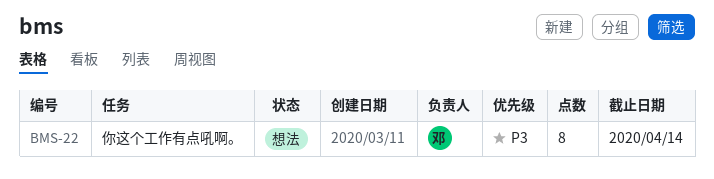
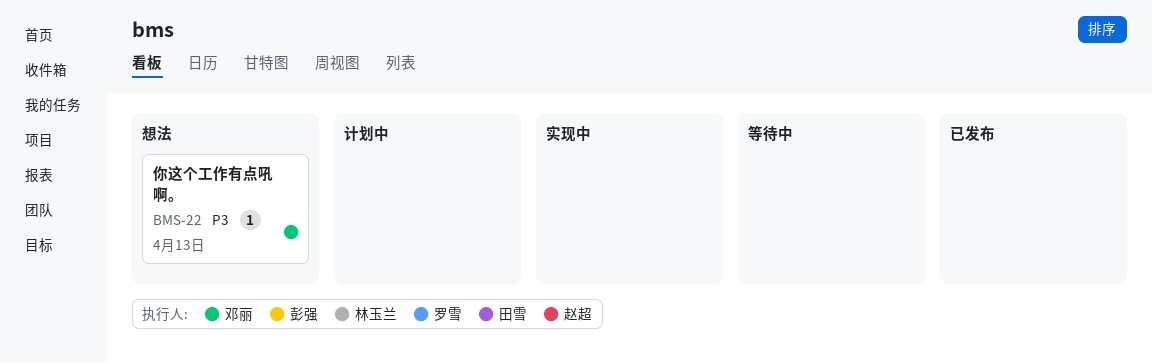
BMS-22, estimate: 8 -> 1
BMS-22, due: Apr 14 -> Apr 13

